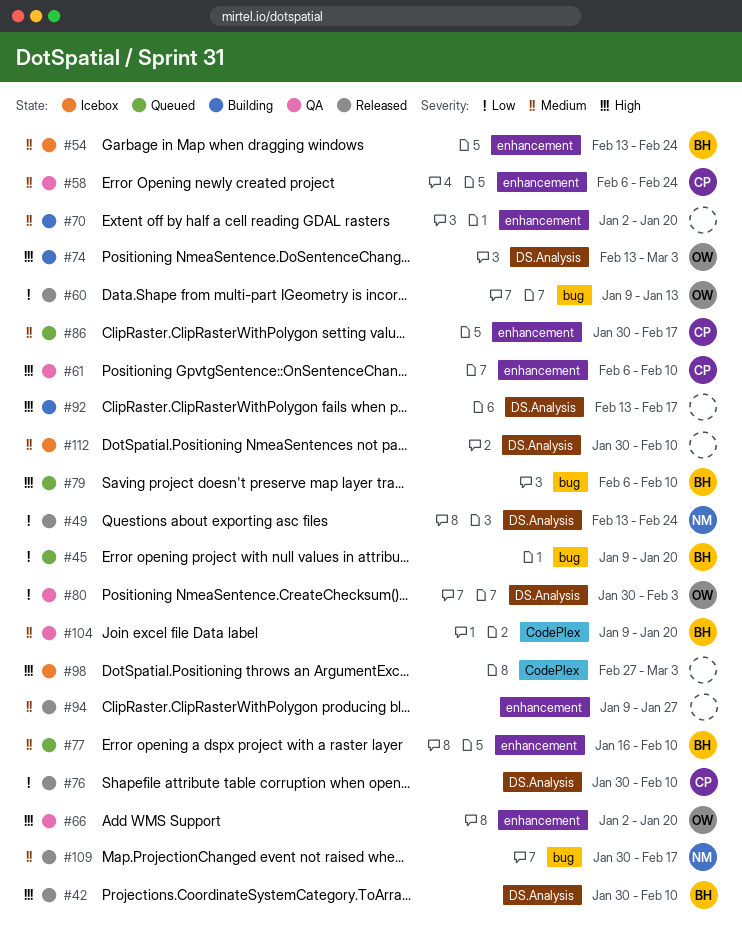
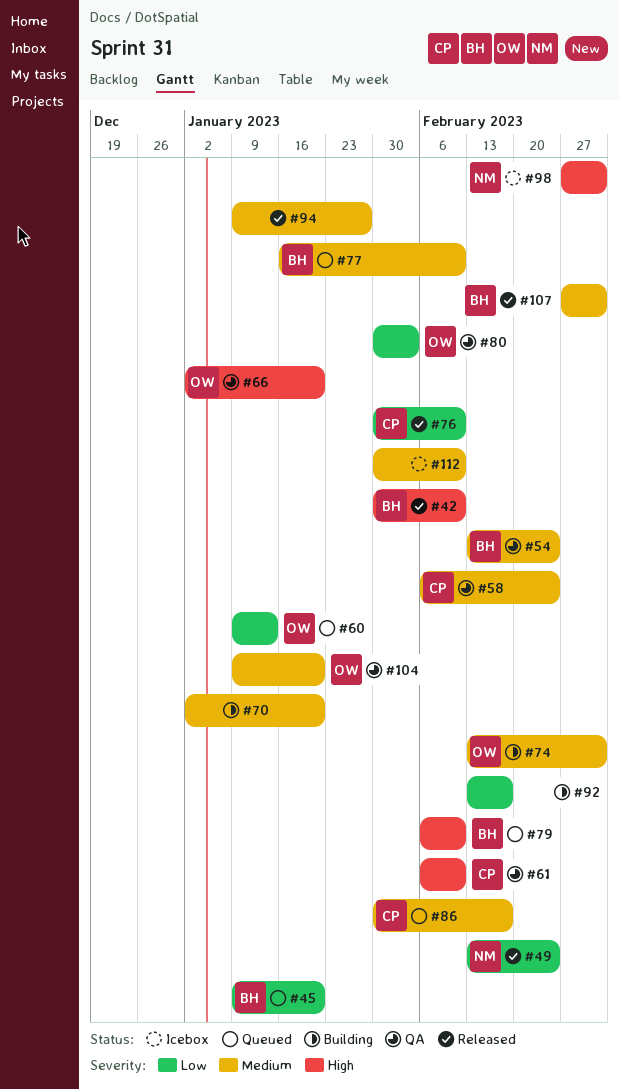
#54, status: Icebox -> QA
#60, status: Released -> Queued
#74, priority: High -> Medium
#92, priority: High -> Low
#98, owner: none -> NM
#104, owner: BH -> OW
#107: none -> present
#109: present -> none

